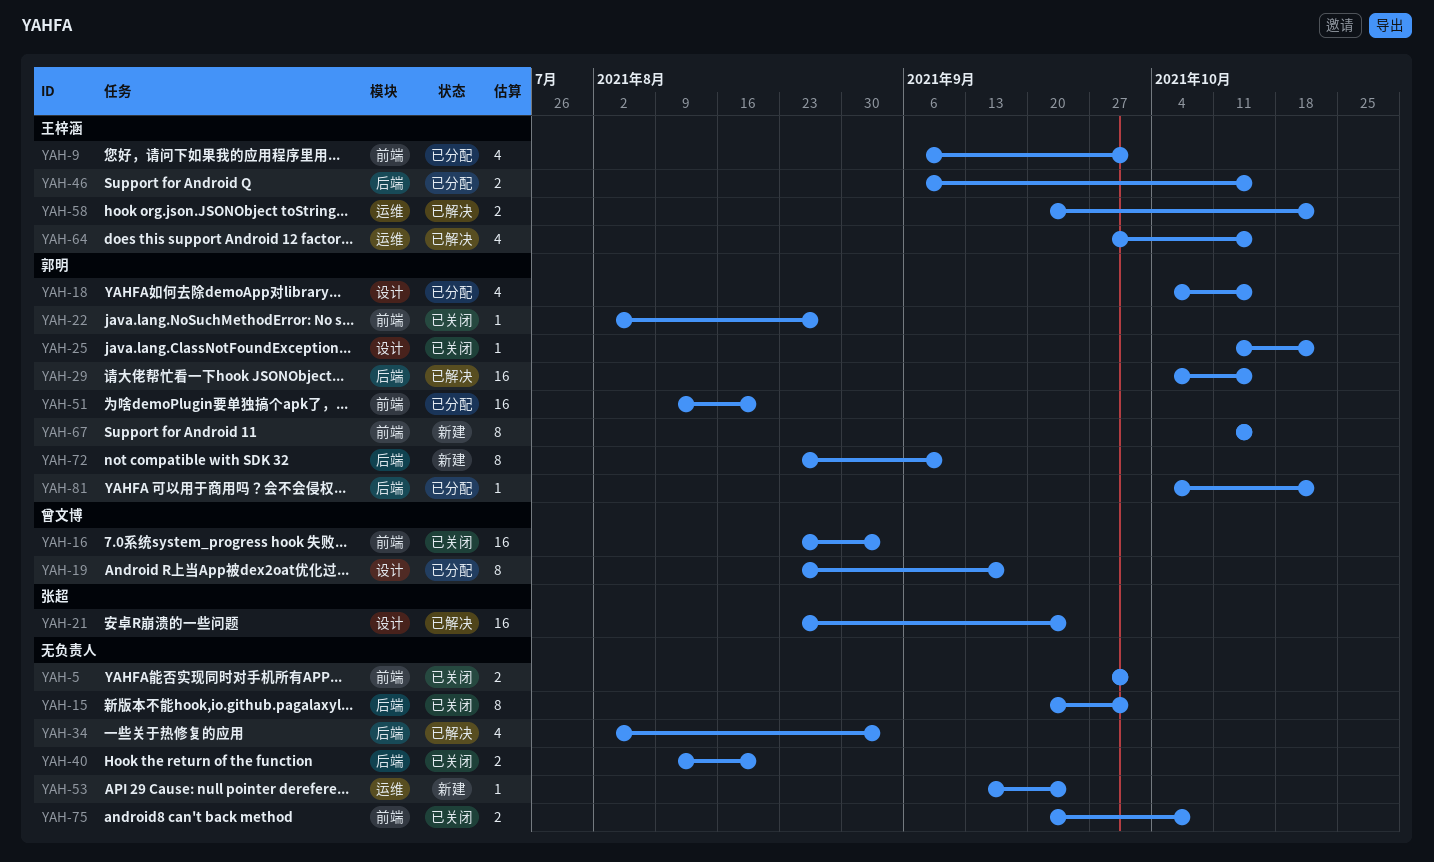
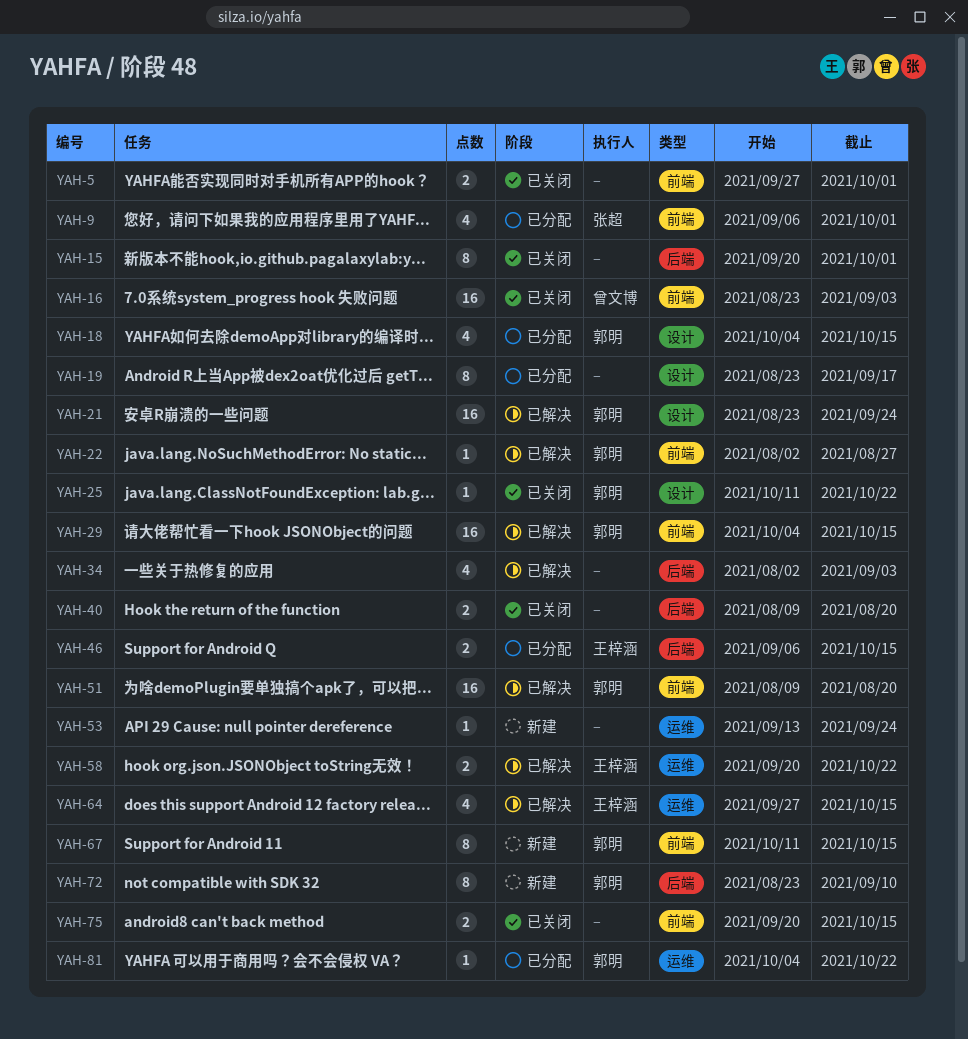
YAH-9, owner: 王梓涵 -> 张超
YAH-19, owner: 曾文博 -> none
YAH-21, owner: 张超 -> 郭明
YAH-22, status: 已关闭 -> 已解决
YAH-29, label: 后端 -> 前端
YAH-51, status: 已分配 -> 已解决
YAH-75, due: Oct 8 -> Oct 15
YAH-81, label: 后端 -> 运维

